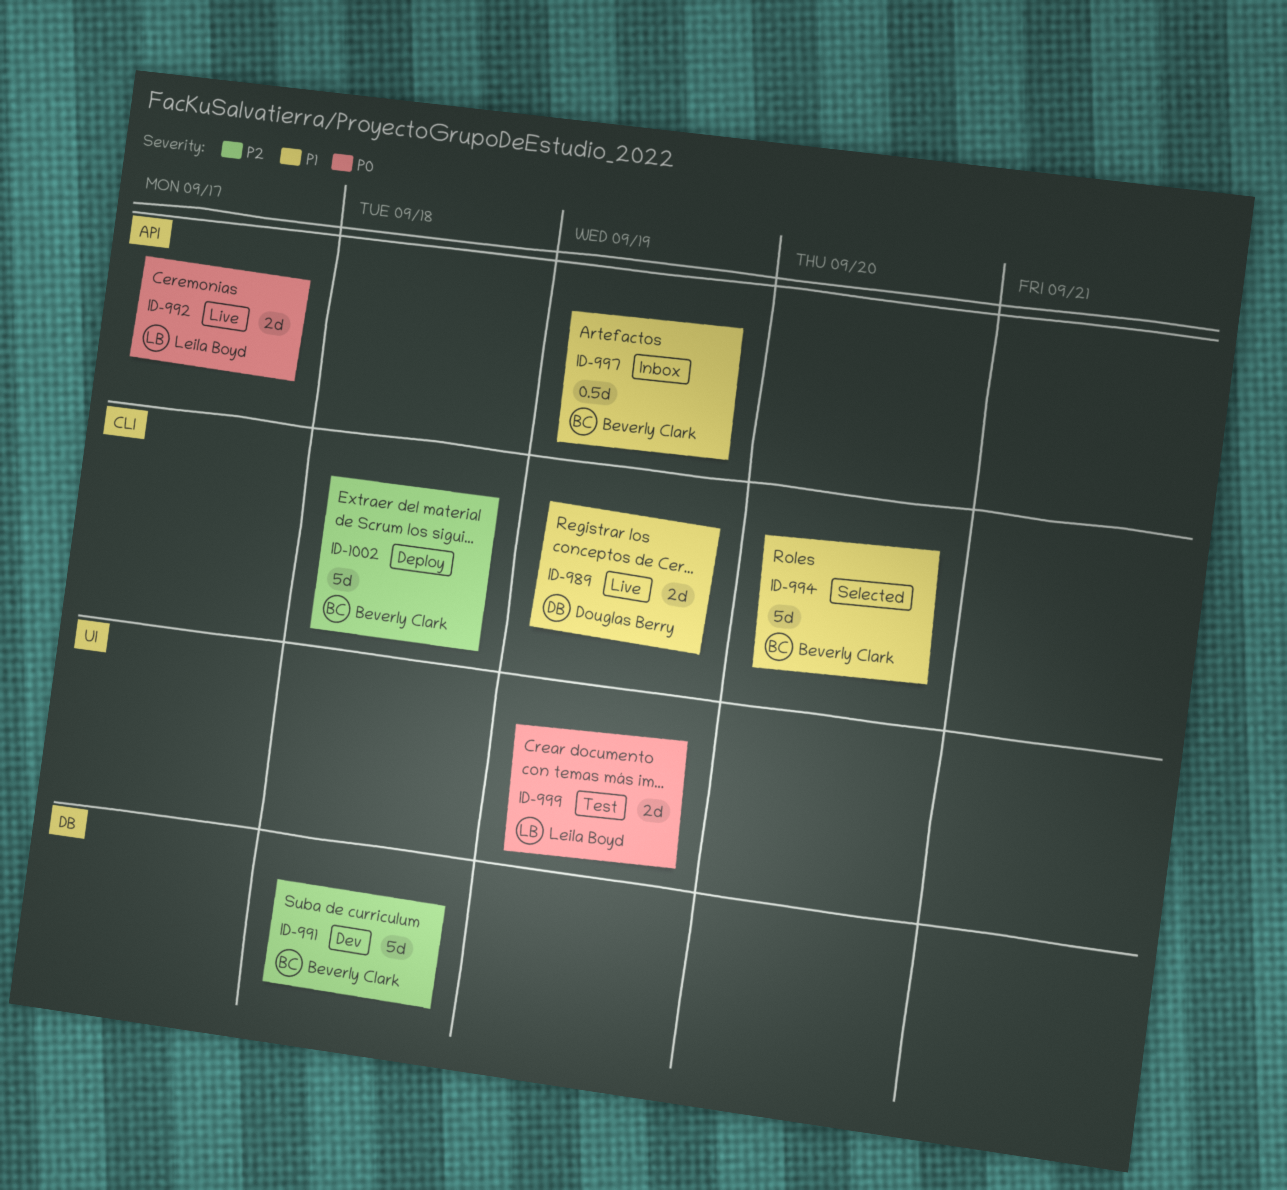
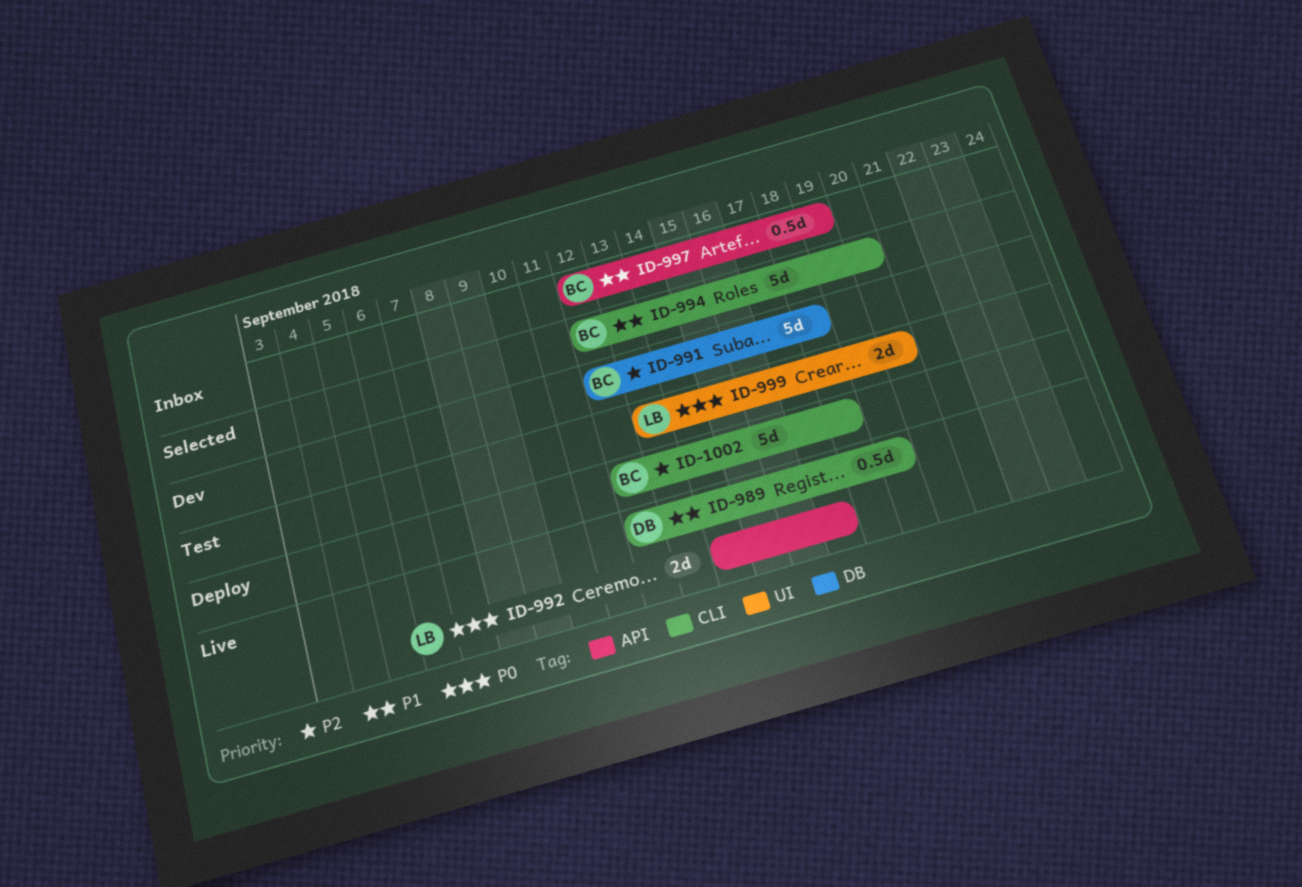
ID-989, estimate: 2d -> 0.5d
ID-999, due: Sep 19 -> Sep 20

